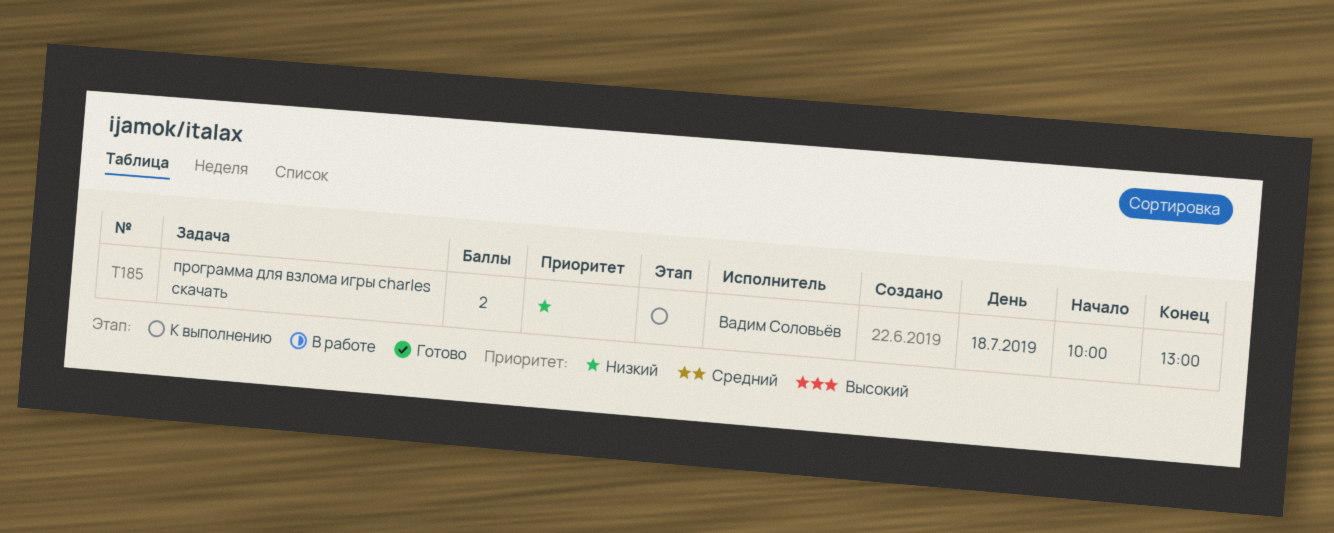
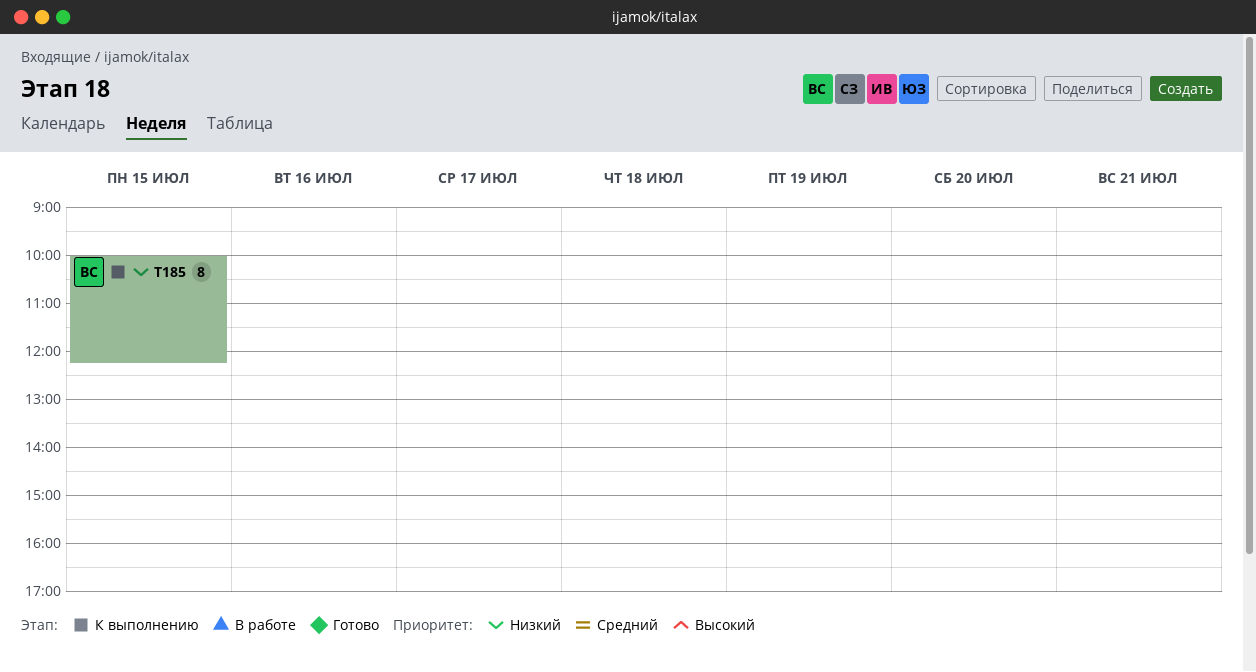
T185, estimate: 2 -> 8
T185, day: Jul 18 -> Jul 15
T185, ends: 13:00 -> 12:15

